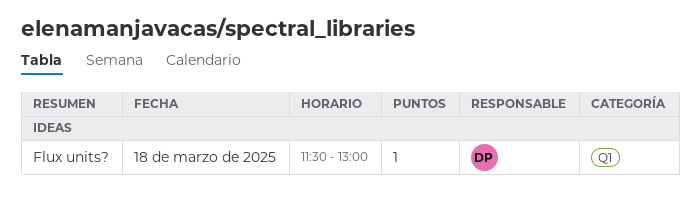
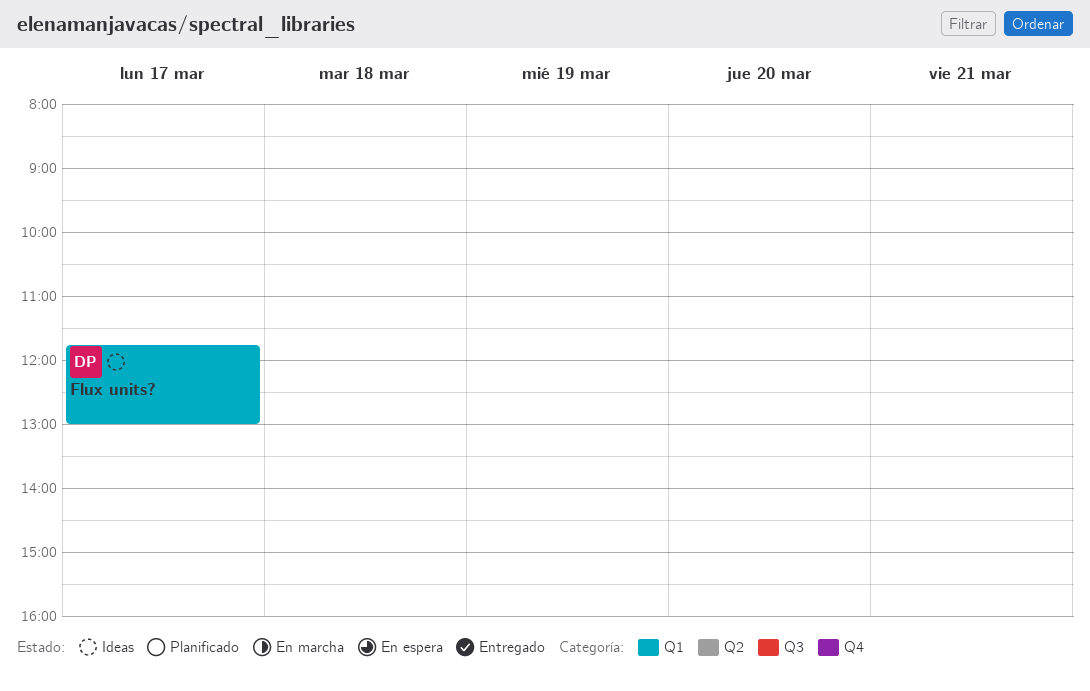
Flux units?, day: Mar 18 -> Mar 17
Flux units?, begins: 11:30 -> 11:45

